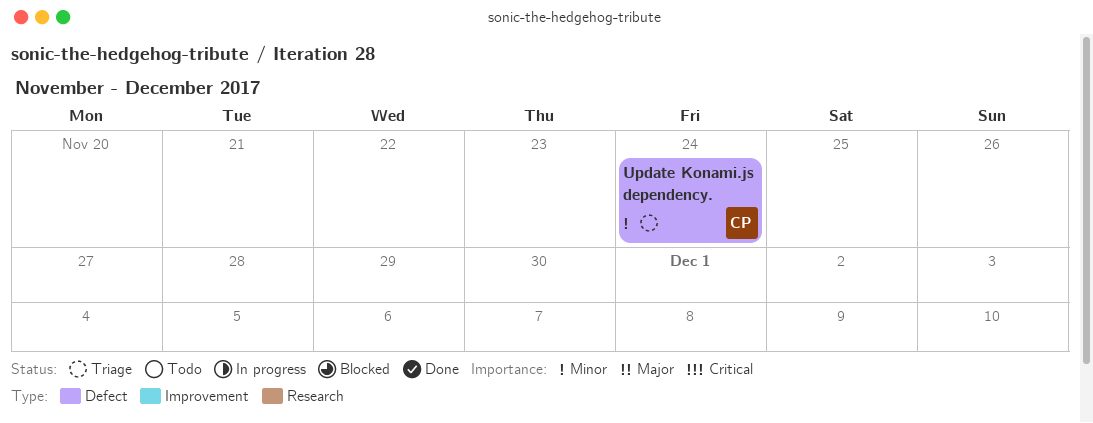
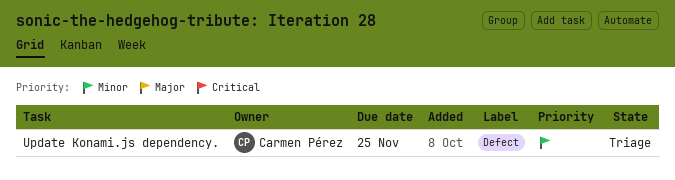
Update Konami.js dependency., due: Nov 24 -> Nov 25

